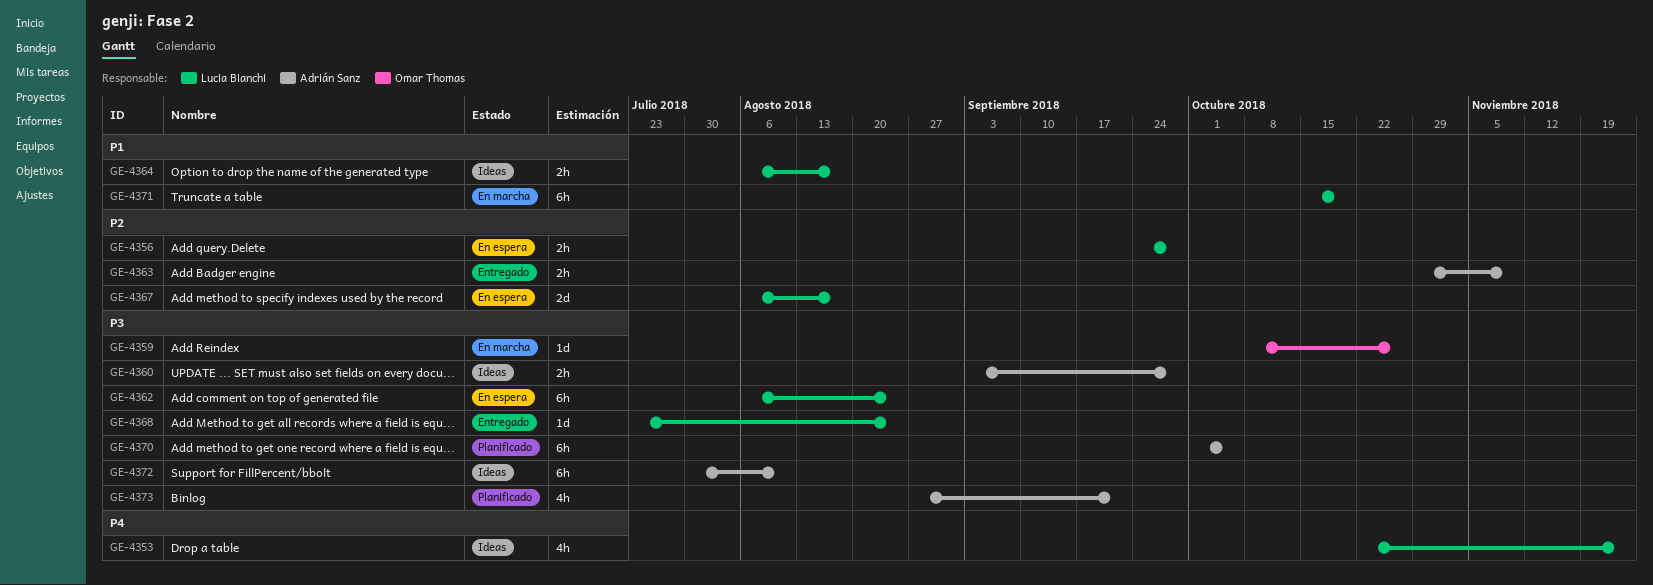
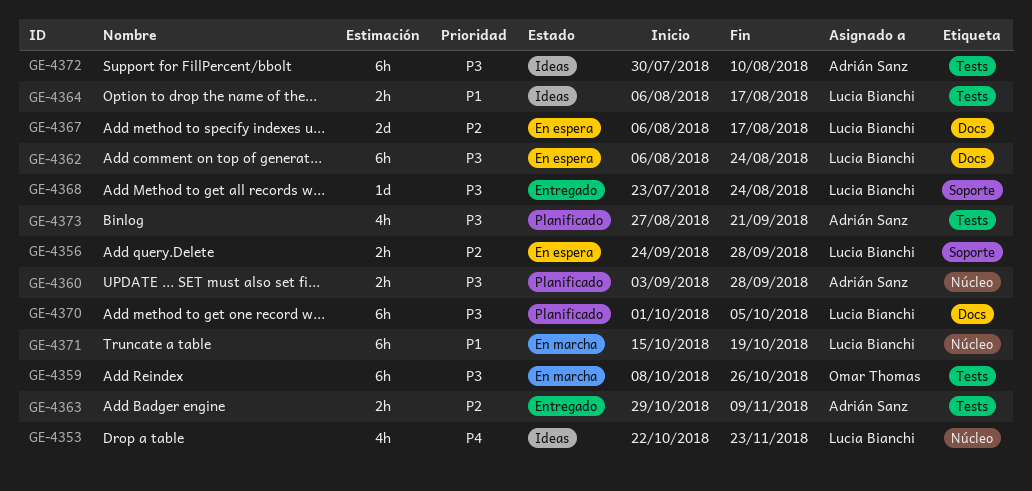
GE-4359, estimate: 1d -> 6h
GE-4360, status: Ideas -> Planificado
GE-4370, owner: Adrián Sanz -> Lucia Bianchi

